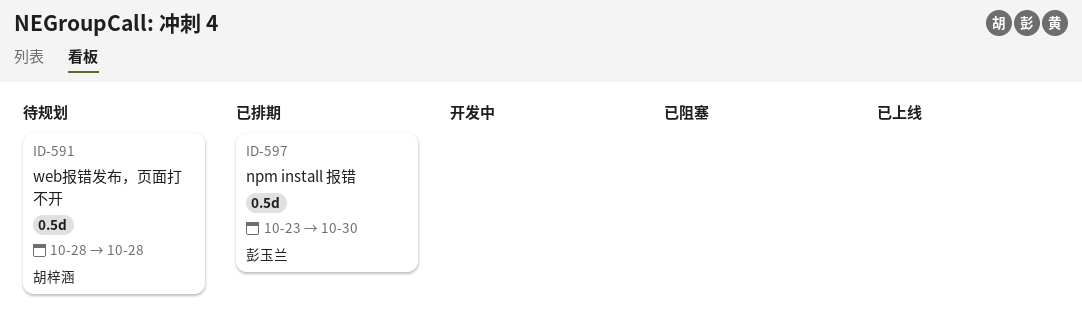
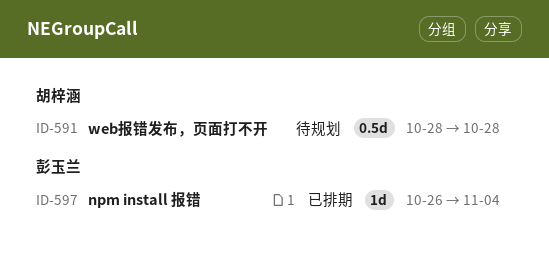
ID-597, estimate: 0.5d -> 1d
ID-597, start: Oct 23 -> Oct 26
ID-597, due: Oct 30 -> Nov 4

